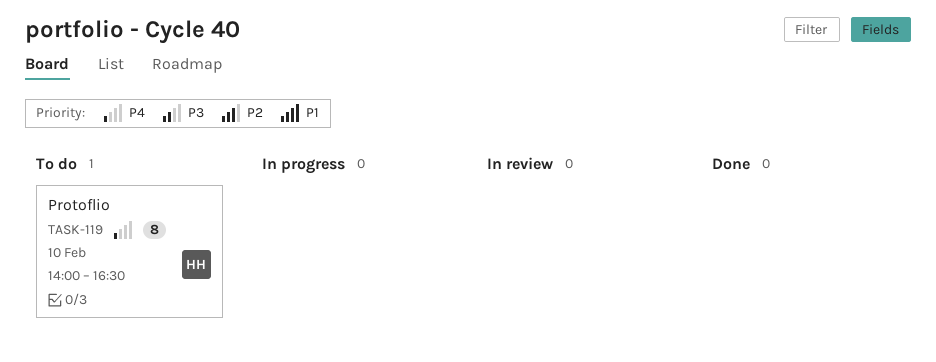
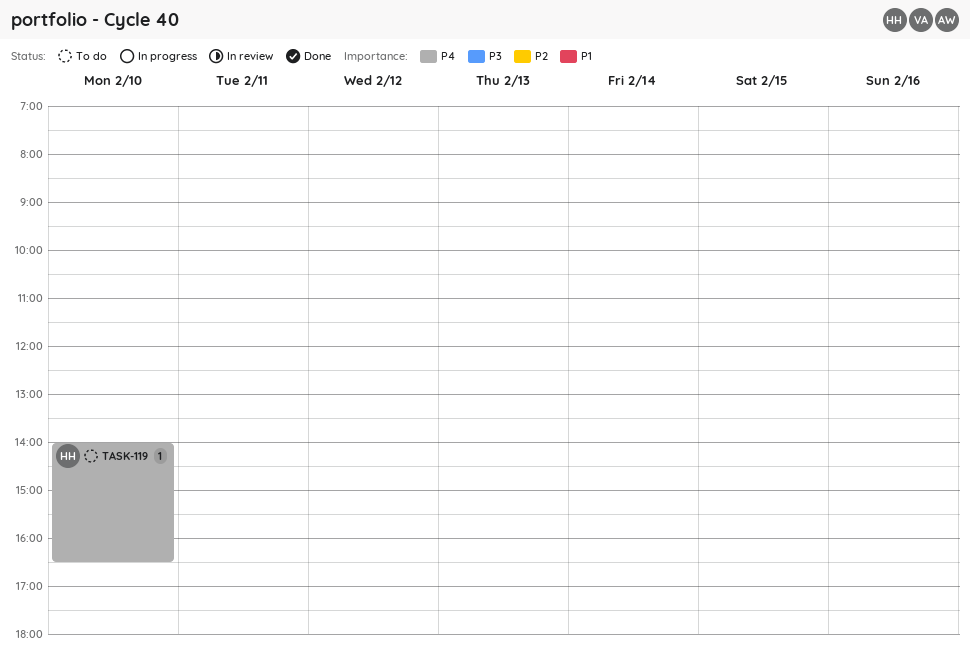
TASK-119, estimate: 8 -> 1

